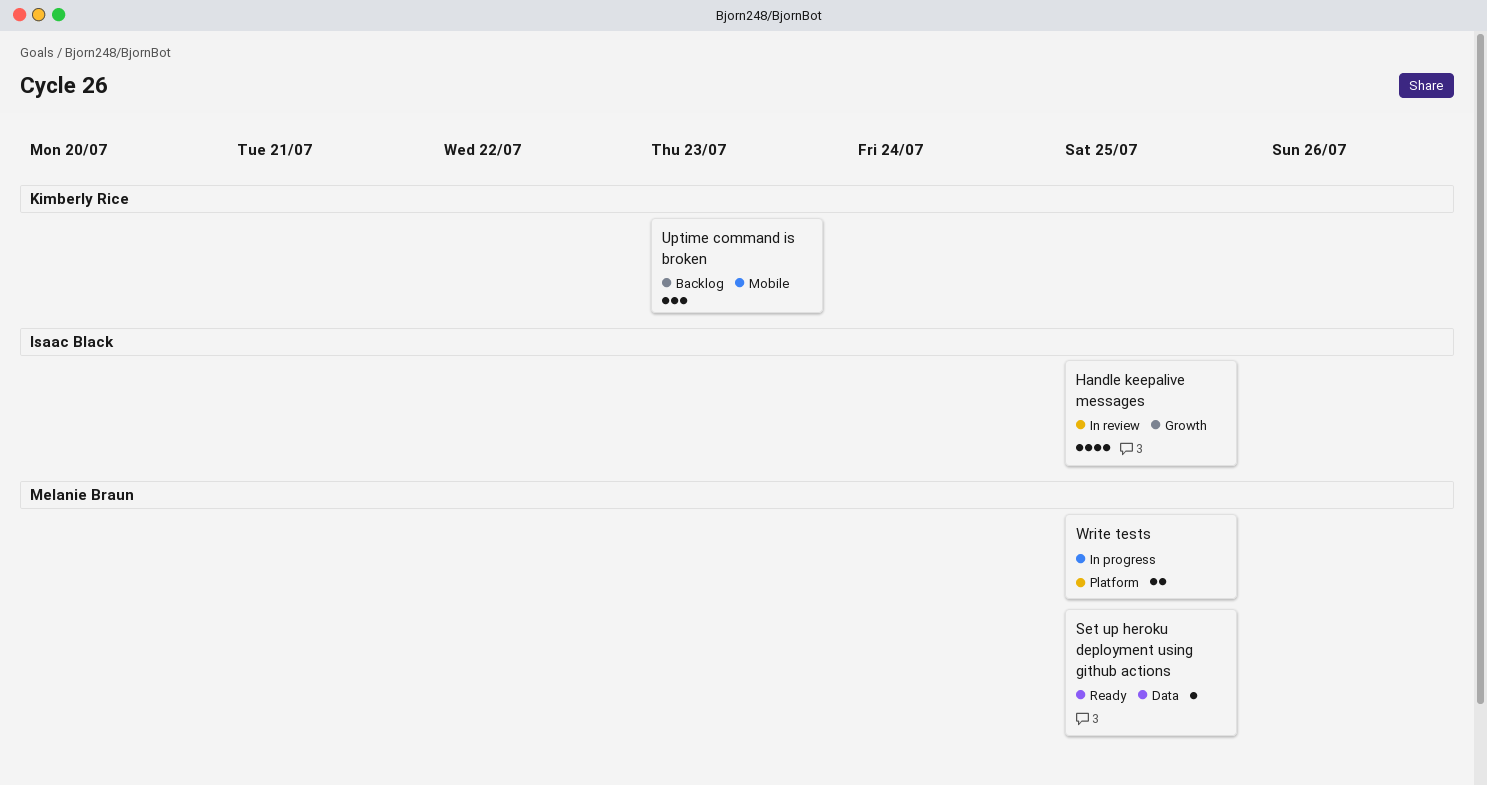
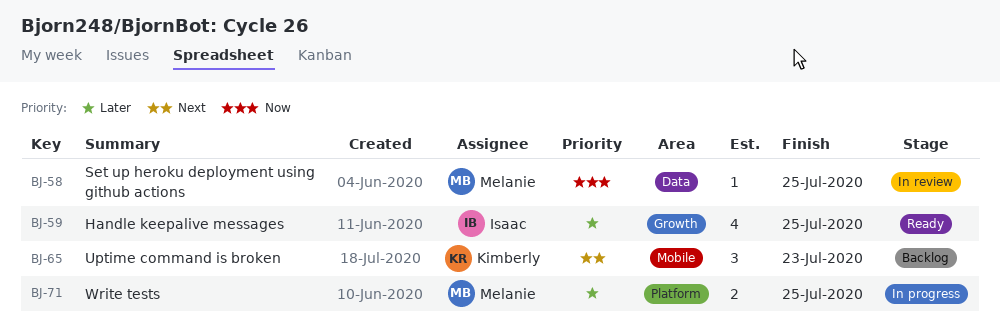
Handle keepalive messages, status: In review -> Ready
Set up heroku deployment using github actions, status: Ready -> In review

